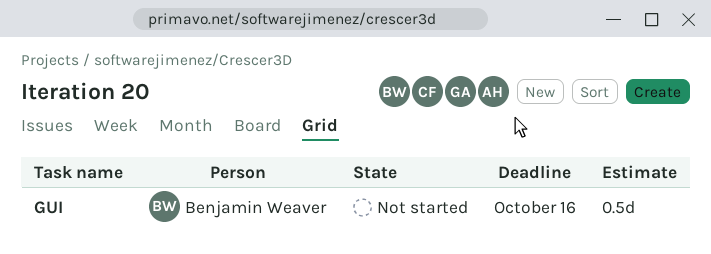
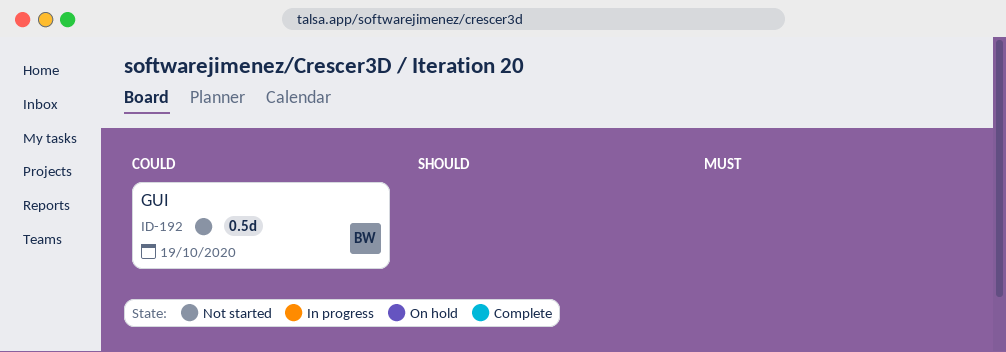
GUI, due: Oct 16 -> Oct 19

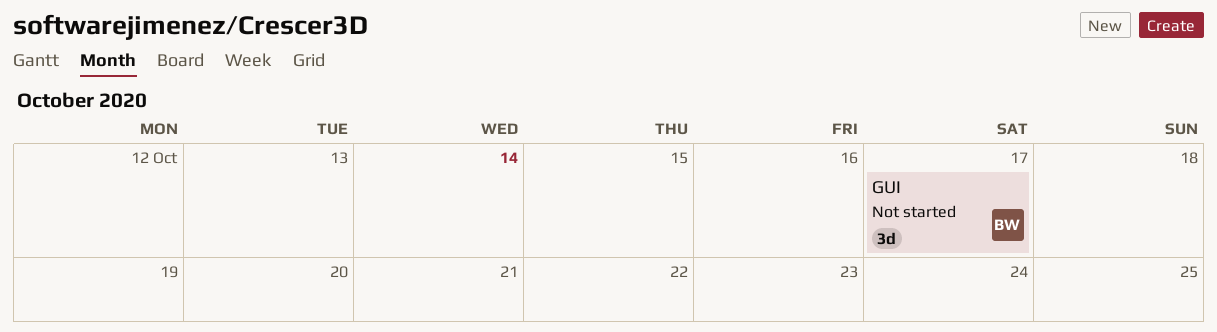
GUI, estimate: 0.5d -> 3d
GUI, due: Oct 19 -> Oct 17

